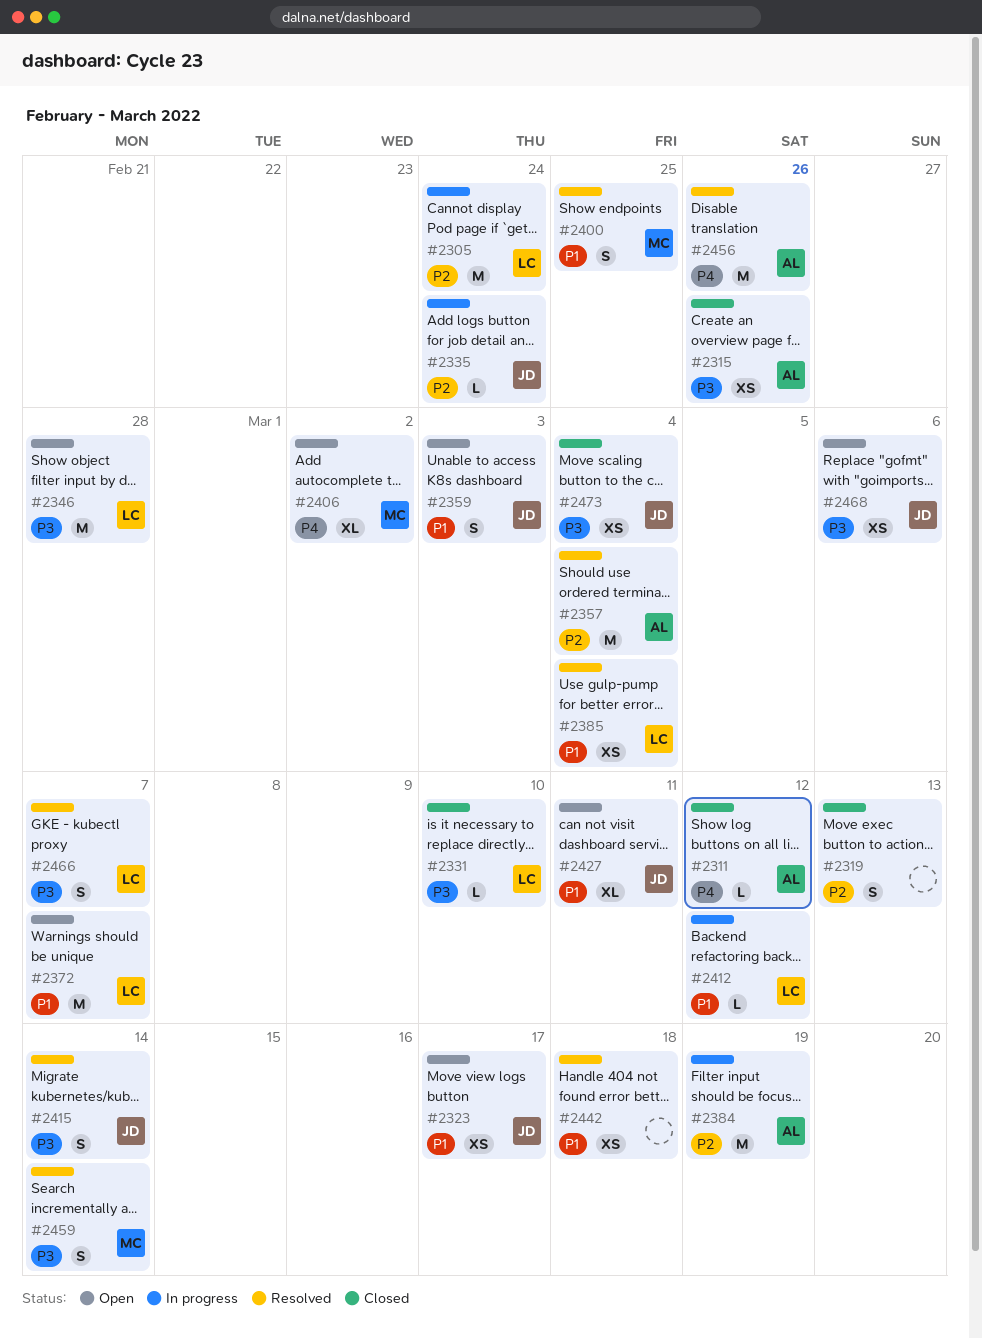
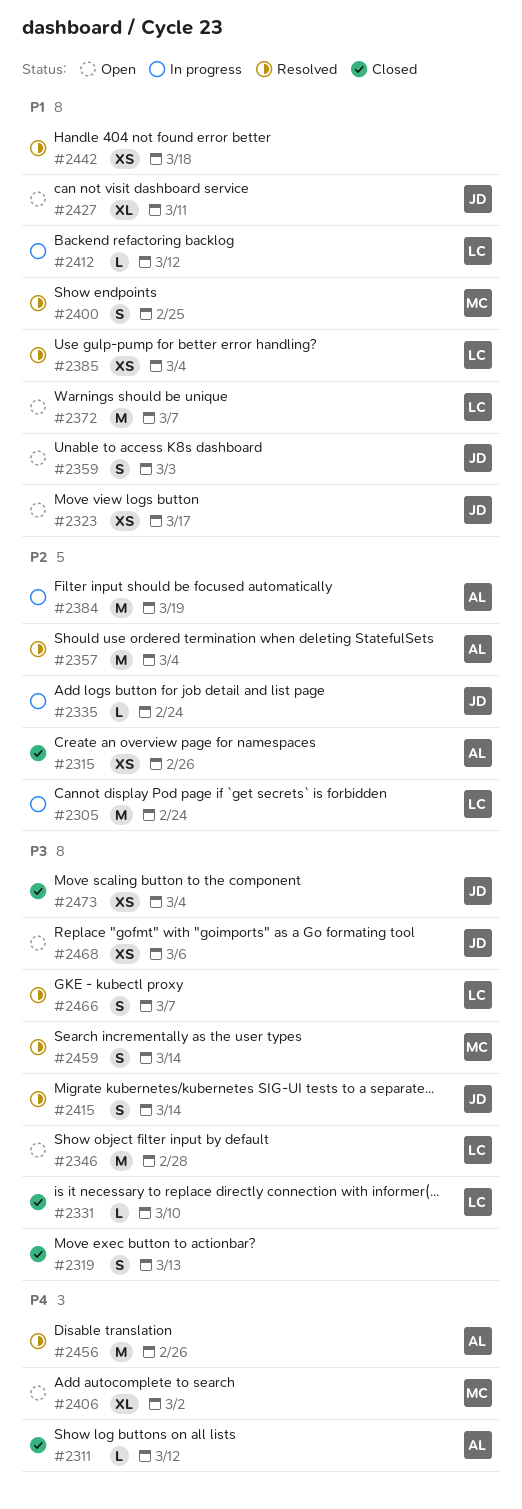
#2315, priority: P3 -> P2
#2319, priority: P2 -> P3

